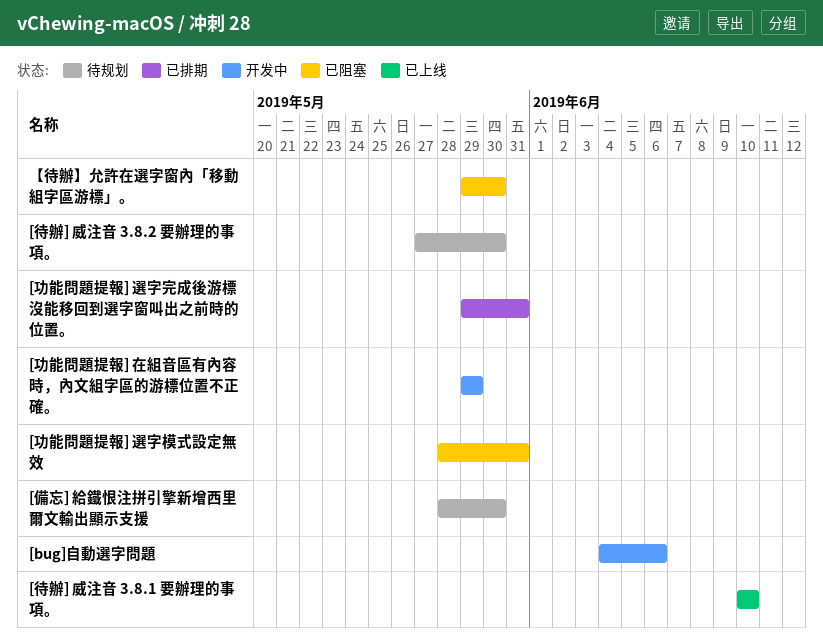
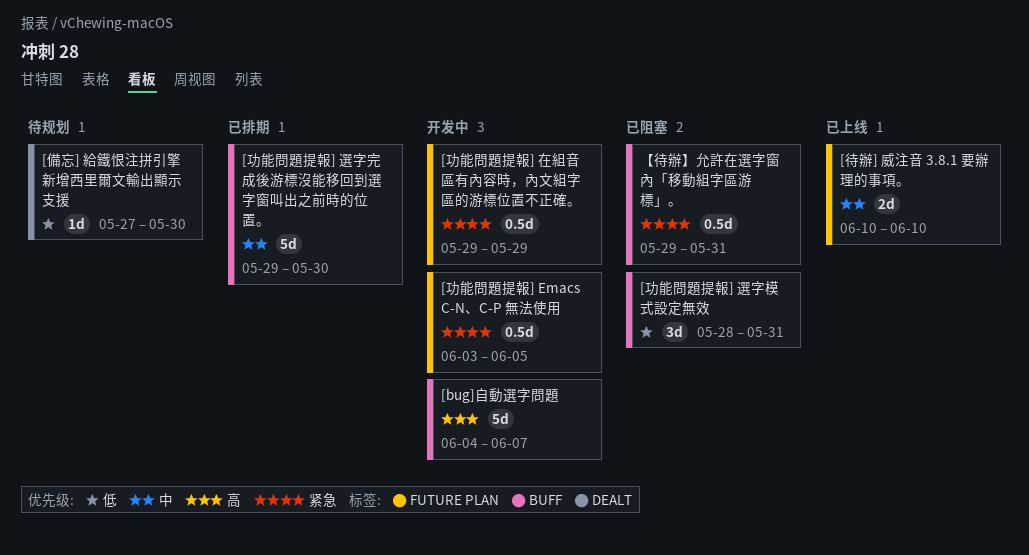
[bug]自動選字問題, due: Jun 6 -> Jun 7
[備忘] 給鐵恨注拼引擎新增西里爾文輸出顯示支援, start: May 28 -> May 27
[功能問題提報] Emacs C-N、C-P 無法使用: none -> present
[功能問題提報] 選字完成後游標沒能移回到選字窗叫出之前時的位置。, due: May 31 -> May 30
[待辦] 威注音 3.8.2 要辦理的事項。: present -> none
【待辦】允許在選字窗內「移動組字區游標」。, due: May 30 -> May 31

